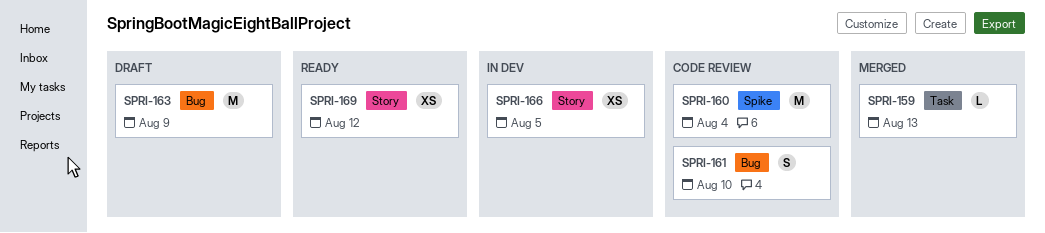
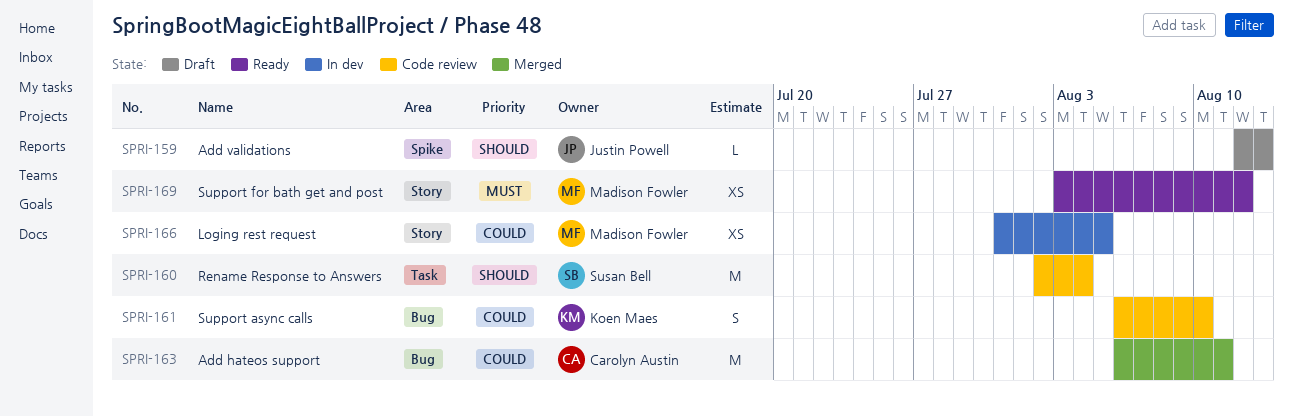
SPRI-159, status: Merged -> Draft
SPRI-159, label: Task -> Spike
SPRI-160, label: Spike -> Task
SPRI-163, status: Draft -> Merged
SPRI-163, due: Aug 9 -> Aug 11

